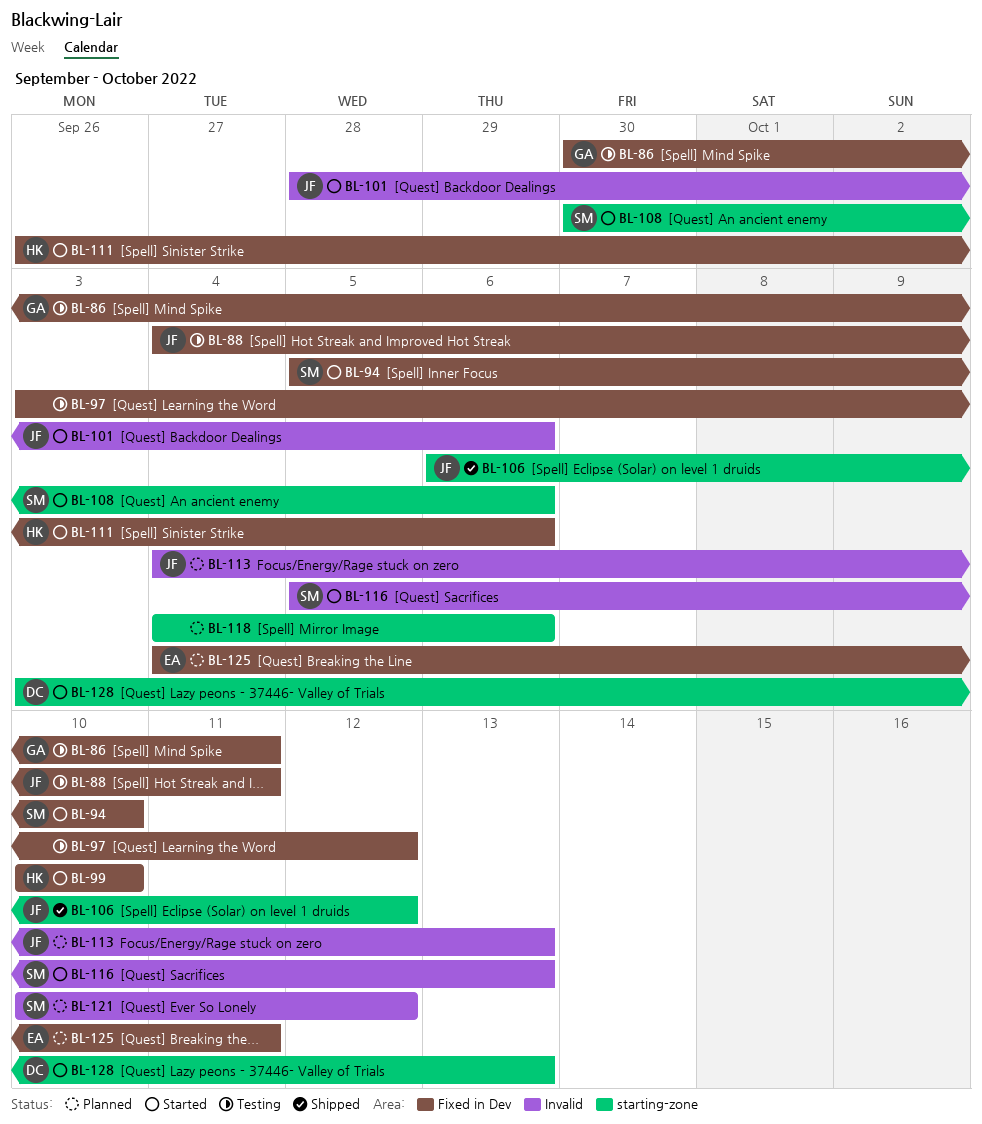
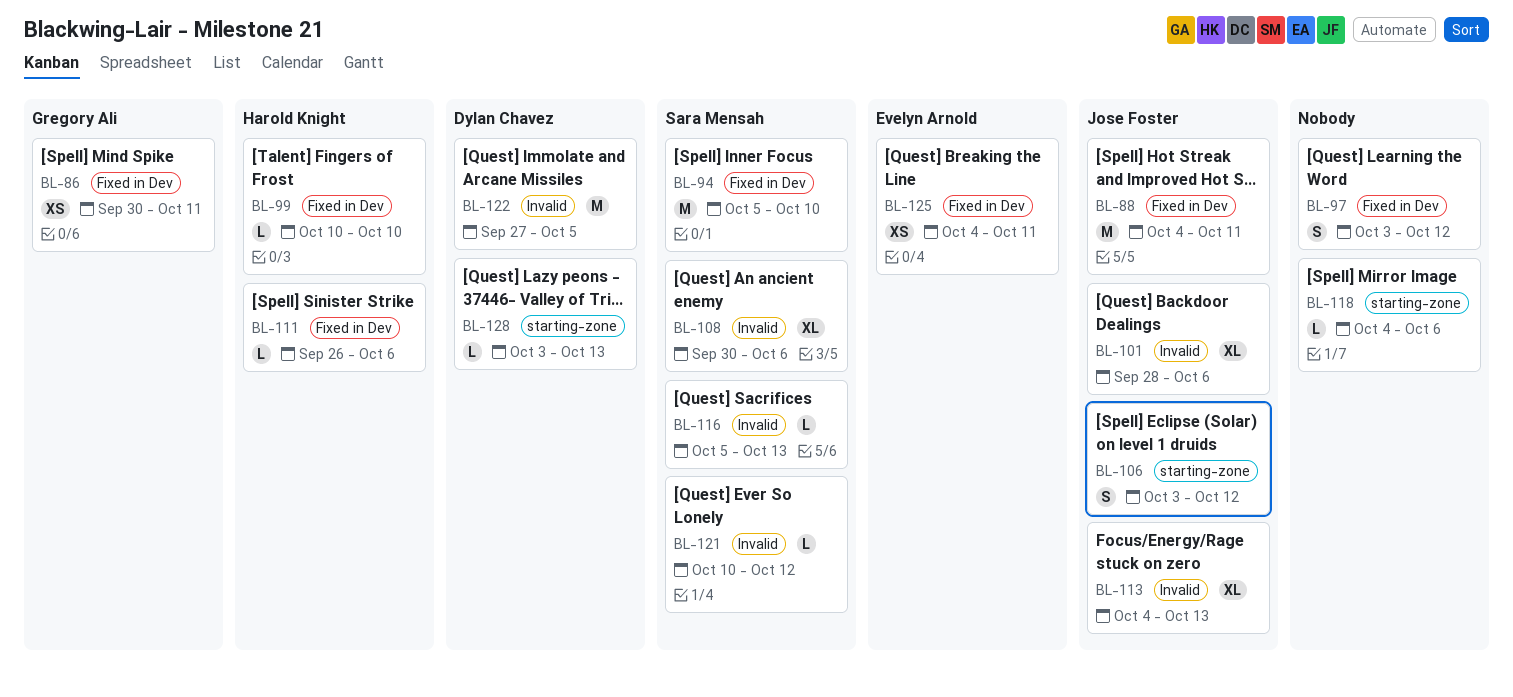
BL-106, start: Oct 6 -> Oct 3
BL-108, label: starting-zone -> Invalid
BL-122: none -> present

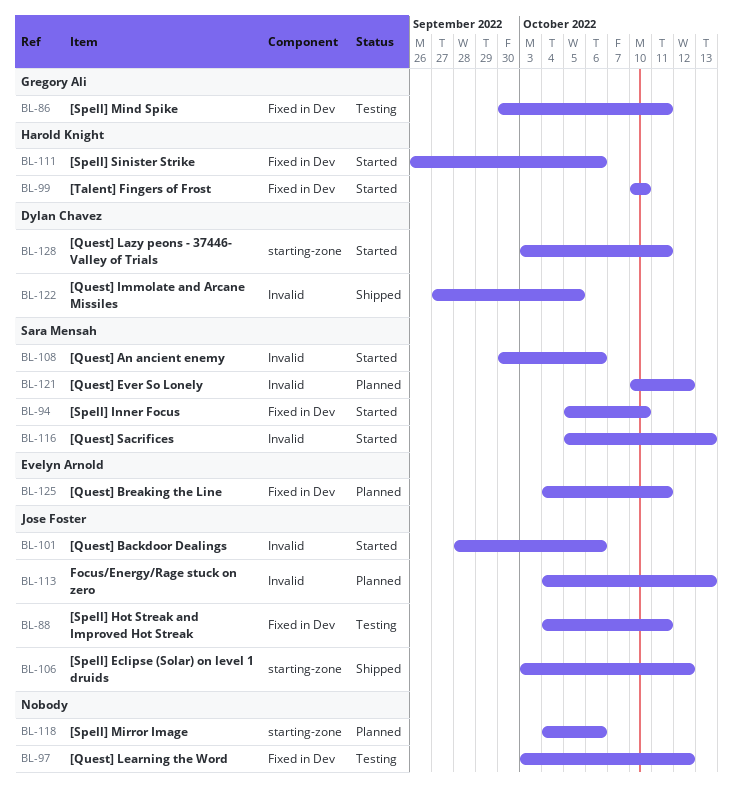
BL-128, due: Oct 13 -> Oct 11

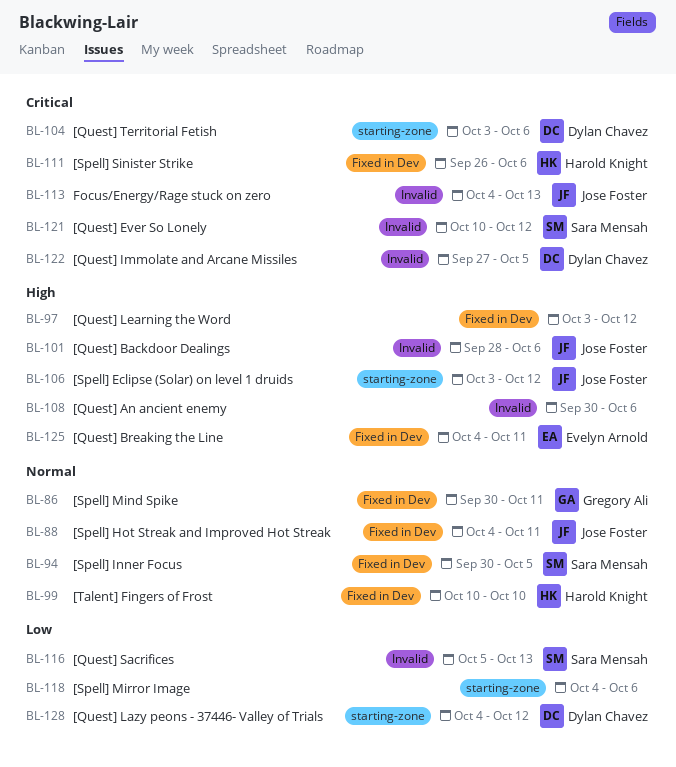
BL-94, start: Oct 5 -> Sep 30
BL-94, due: Oct 10 -> Oct 5
BL-104: none -> present
BL-108, owner: Sara Mensah -> none
BL-128, start: Oct 3 -> Oct 4
BL-128, due: Oct 11 -> Oct 12

